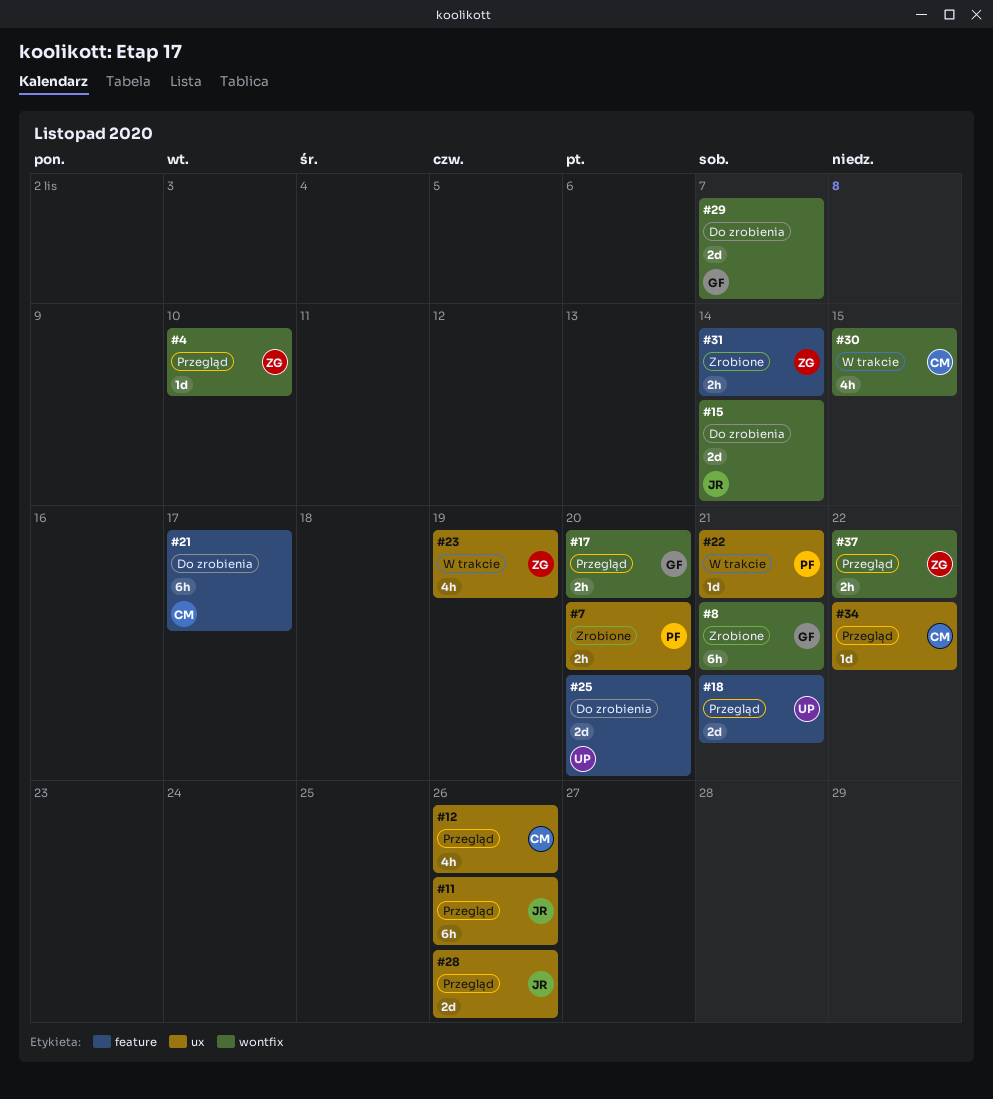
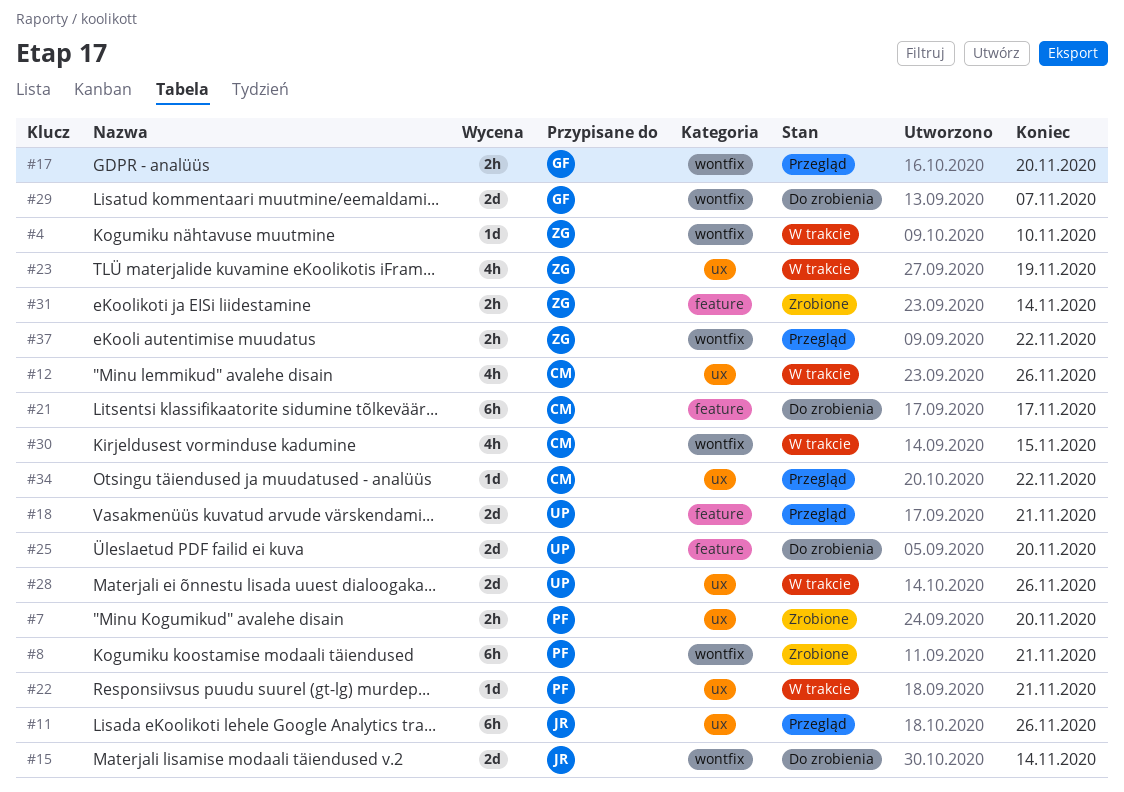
#4, status: Przegląd -> W trakcie
#8, owner: GF -> PF
#12, status: Przegląd -> W trakcie
#28, status: Przegląd -> W trakcie
#28, owner: JR -> UP

